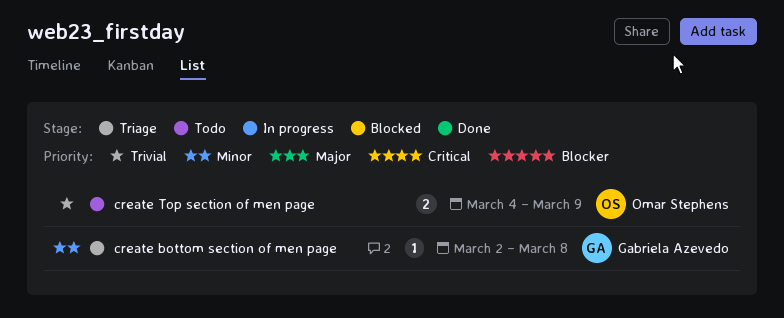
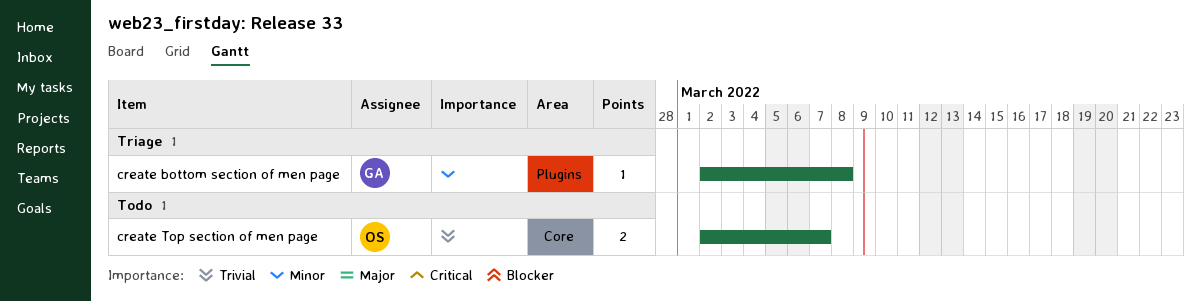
create Top section of men page, start: Mar 4 -> Mar 2
create Top section of men page, due: Mar 9 -> Mar 7

